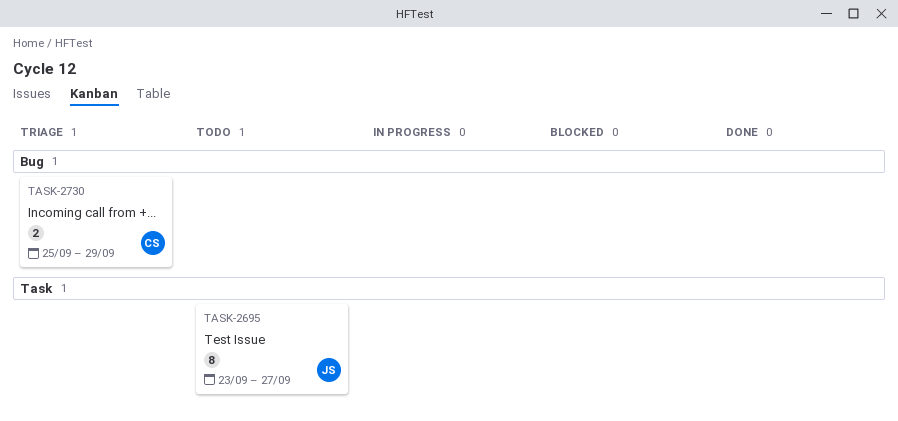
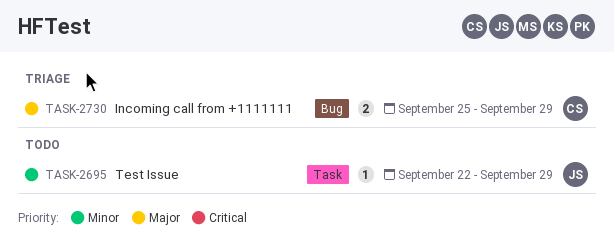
TASK-2695, estimate: 8 -> 1
TASK-2695, start: Sep 23 -> Sep 22
TASK-2695, due: Sep 27 -> Sep 29

